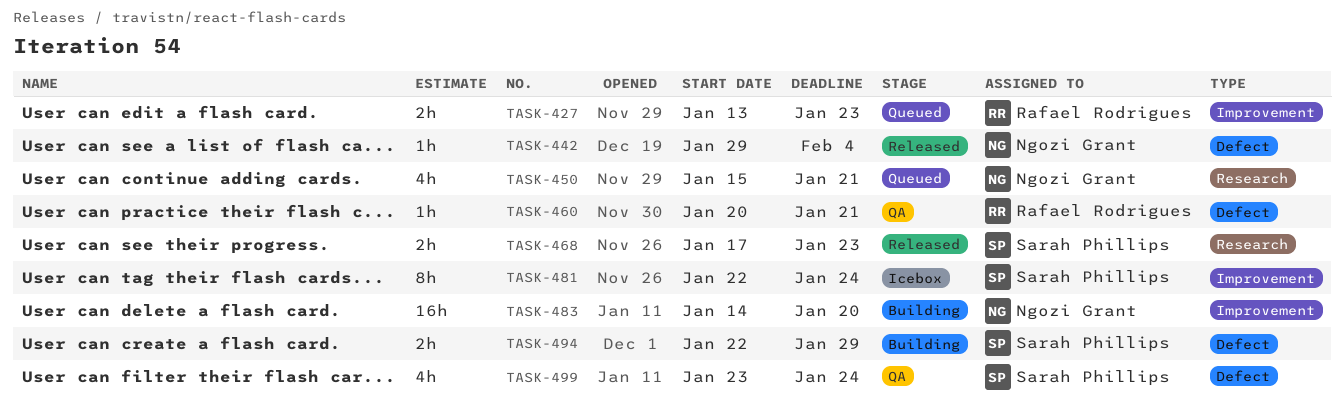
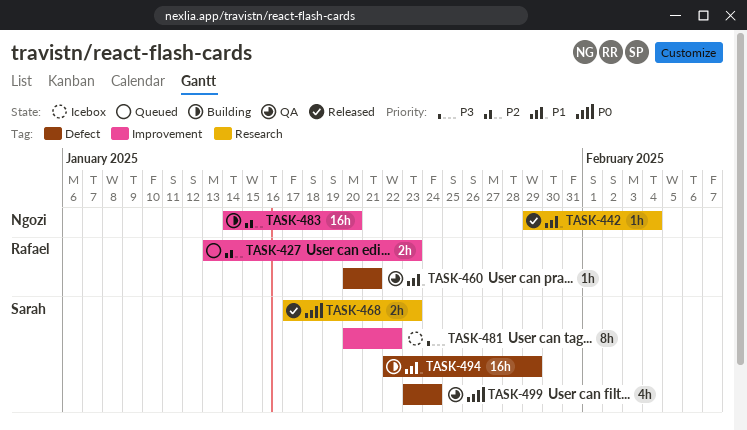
TASK-442, label: Defect -> Research
TASK-450: present -> none
TASK-481, start: Jan 22 -> Jan 20
TASK-481, due: Jan 24 -> Jan 22
TASK-494, estimate: 2h -> 16h

